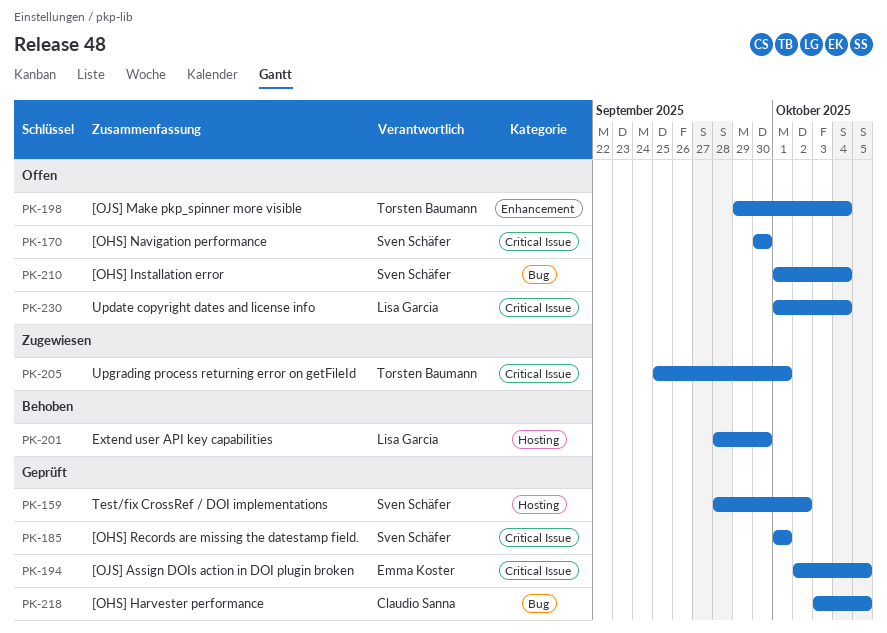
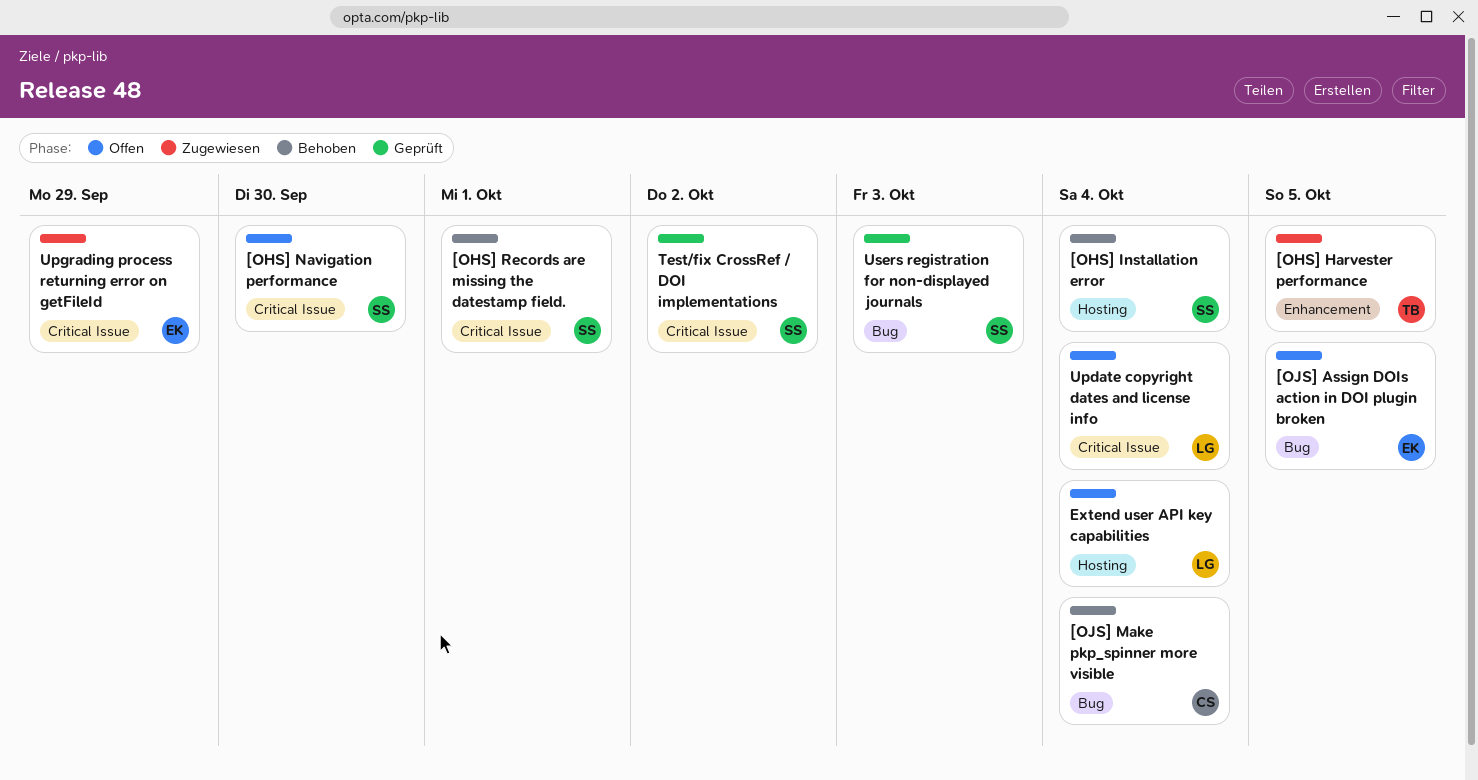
[OHS] Harvester performance, status: Geprüft -> Zugewiesen
[OHS] Harvester performance, owner: Claudio Sanna -> Torsten Baumann
[OHS] Harvester performance, label: Bug -> Enhancement
[OHS] Installation error, status: Offen -> Behoben
[OHS] Installation error, label: Bug -> Hosting
[OHS] Records are missing the datestamp field., status: Geprüft -> Behoben
[OJS] Assign DOIs action in DOI plugin broken, status: Geprüft -> Offen
[OJS] Assign DOIs action in DOI plugin broken, label: Critical Issue -> Bug
[OJS] Make pkp_spinner more visible, status: Offen -> Behoben
[OJS] Make pkp_spinner more visible, owner: Torsten Baumann -> Claudio Sanna
[OJS] Make pkp_spinner more visible, label: Enhancement -> Bug
Extend user API key capabilities, status: Behoben -> Offen
Extend user API key capabilities, due: Sep 30 -> Oct 4
Test/fix CrossRef / DOI implementations, label: Hosting -> Critical Issue
Upgrading process returning error on getFileId, owner: Torsten Baumann -> Emma Koster
Upgrading process returning error on getFileId, due: Oct 1 -> Sep 29
Users registration for non-displayed journals: none -> present

